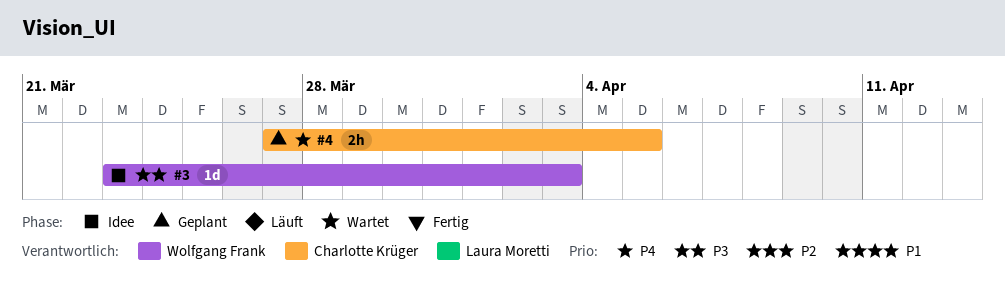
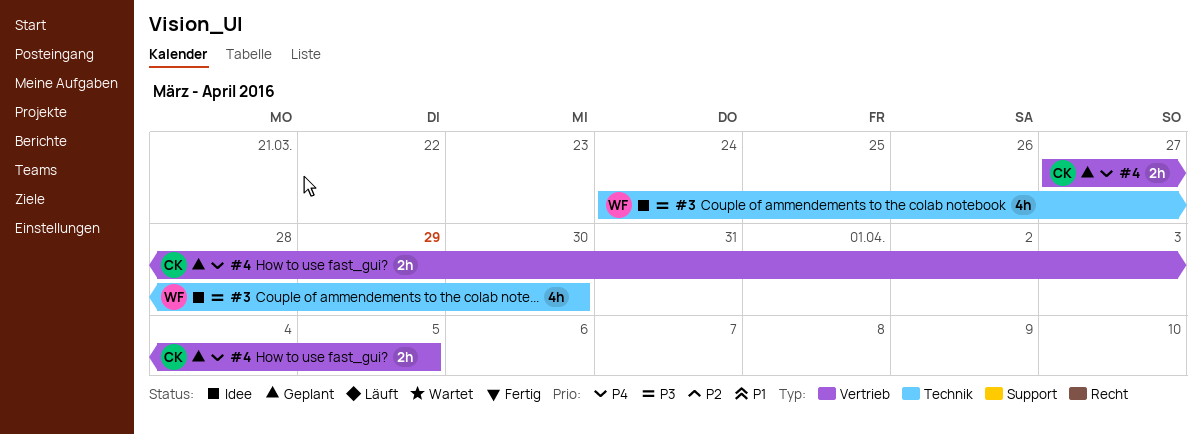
#3, estimate: 1d -> 4h
#3, start: Mar 23 -> Mar 24
#3, due: Apr 3 -> Mar 30

